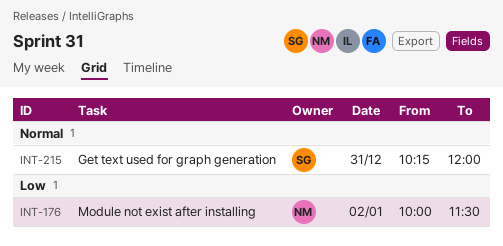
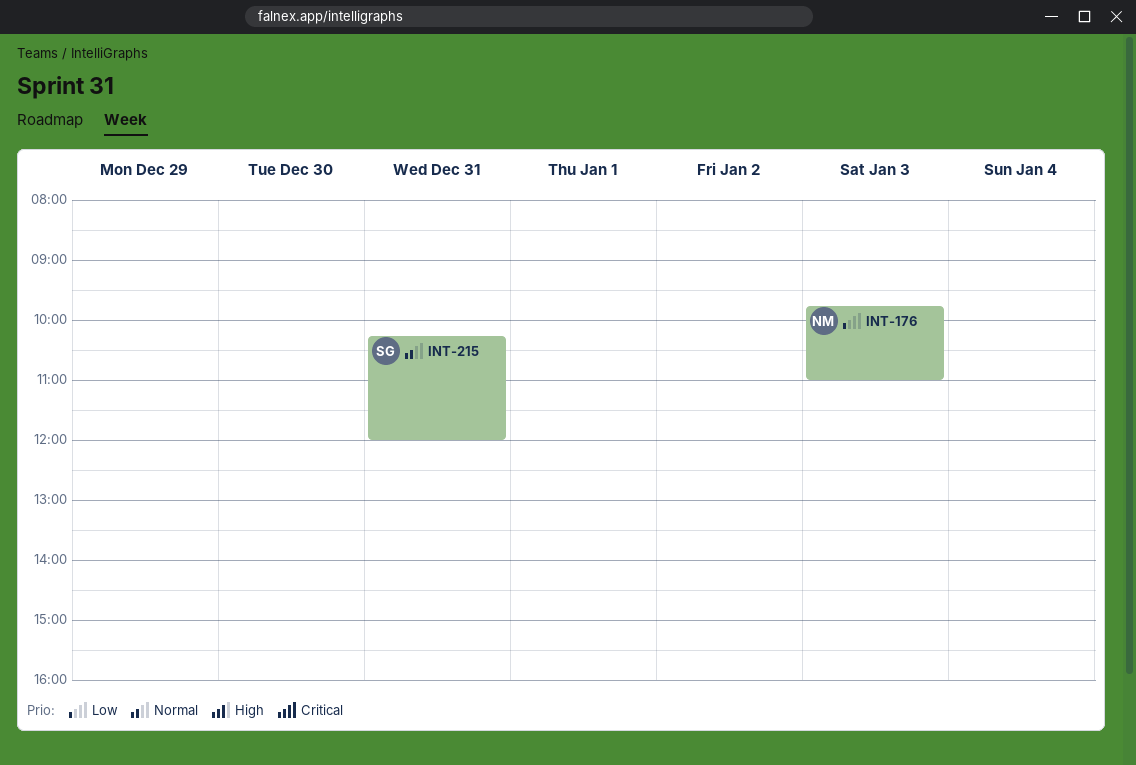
INT-176, day: Jan 2 -> Jan 3
INT-176, begins: 10:00 -> 09:45
INT-176, ends: 11:30 -> 11:00

